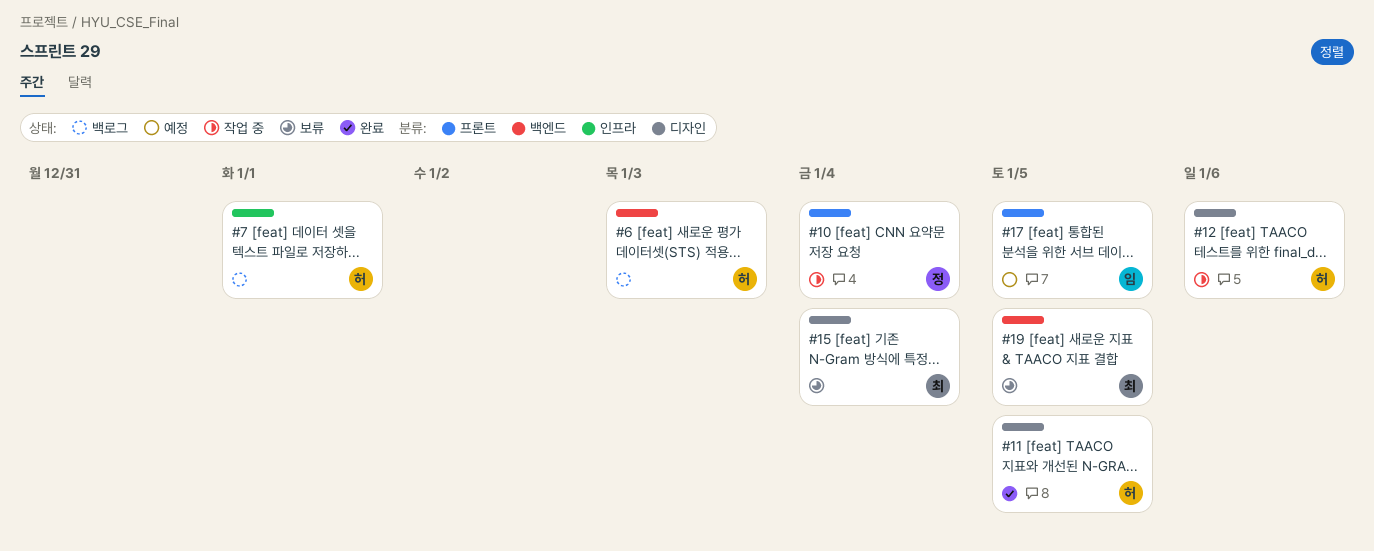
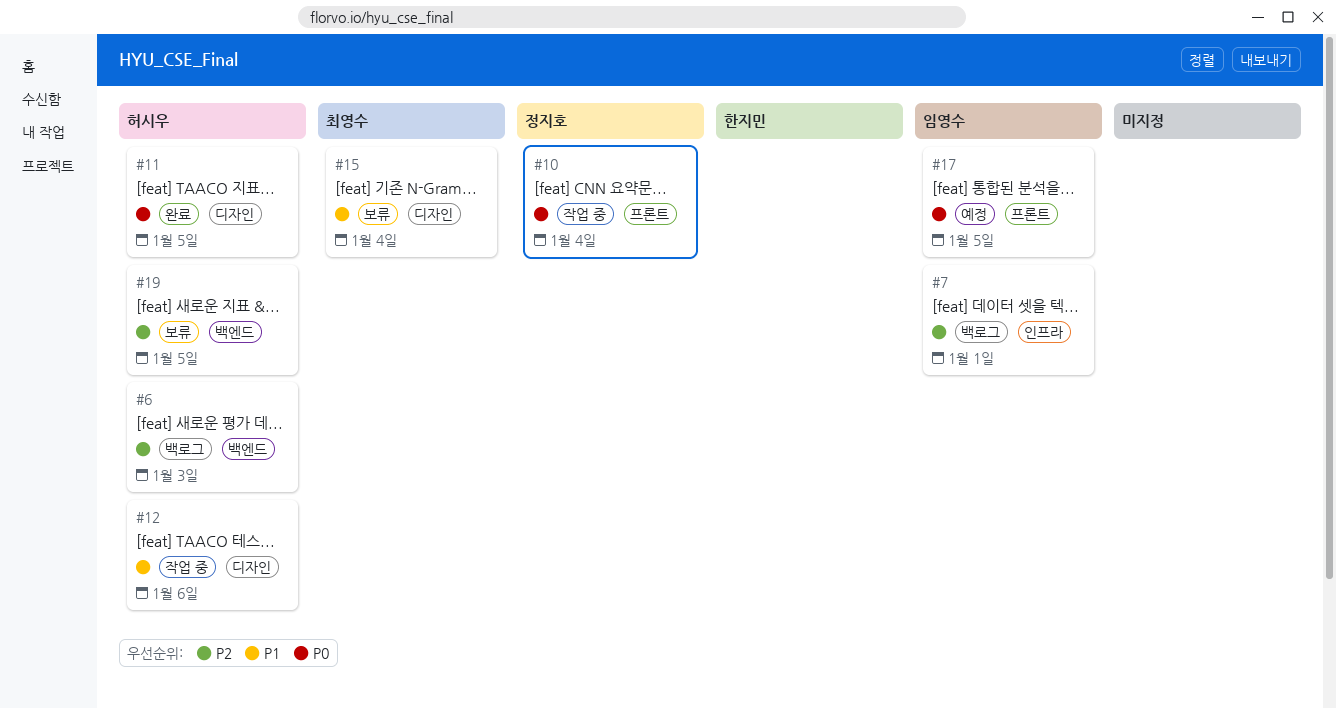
#7, owner: 허시우 -> 임영수
#19, owner: 최영수 -> 허시우

